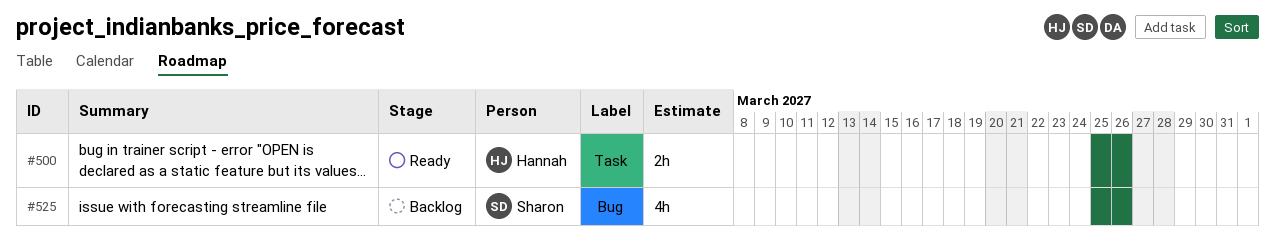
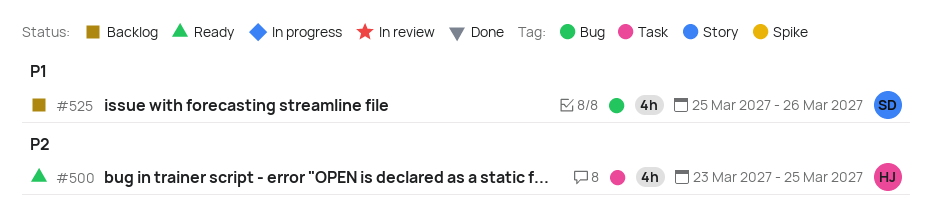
#500, estimate: 2h -> 4h
#500, start: Mar 25 -> Mar 23
#500, due: Mar 26 -> Mar 25

